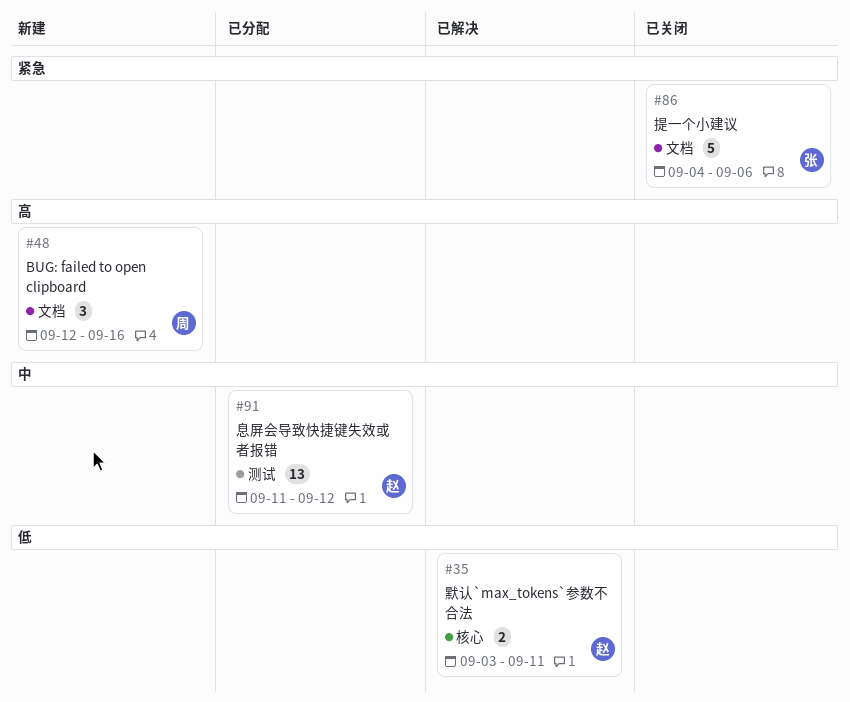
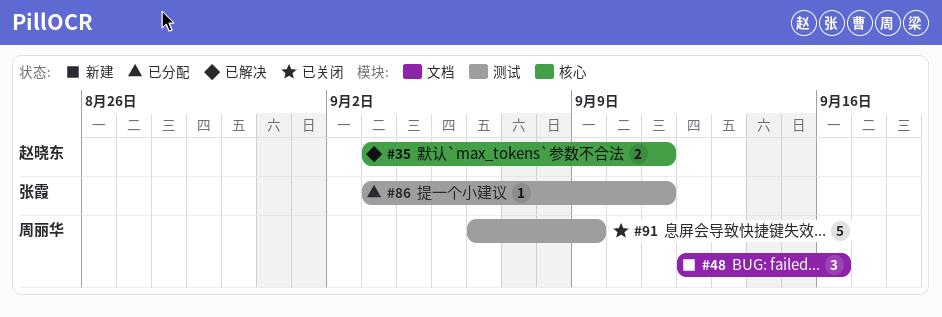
#86, status: 已关闭 -> 已分配
#86, label: 文档 -> 测试
#86, estimate: 5 -> 1
#86, start: Sep 4 -> Sep 3
#86, due: Sep 6 -> Sep 11
#91, status: 已分配 -> 已关闭
#91, owner: 赵晓东 -> 周丽华
#91, estimate: 13 -> 5
#91, start: Sep 11 -> Sep 6
#91, due: Sep 12 -> Sep 9

